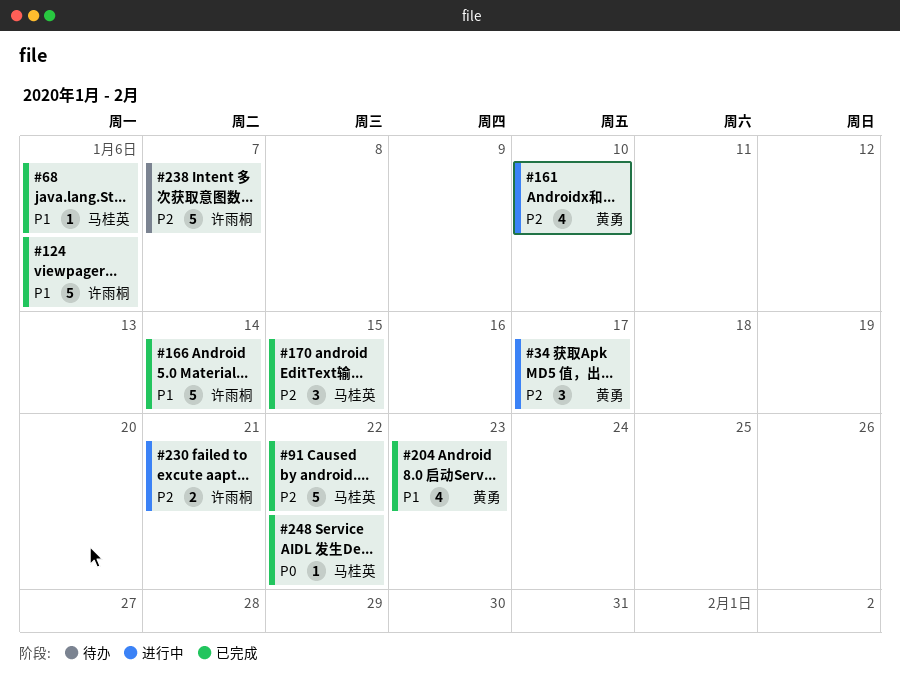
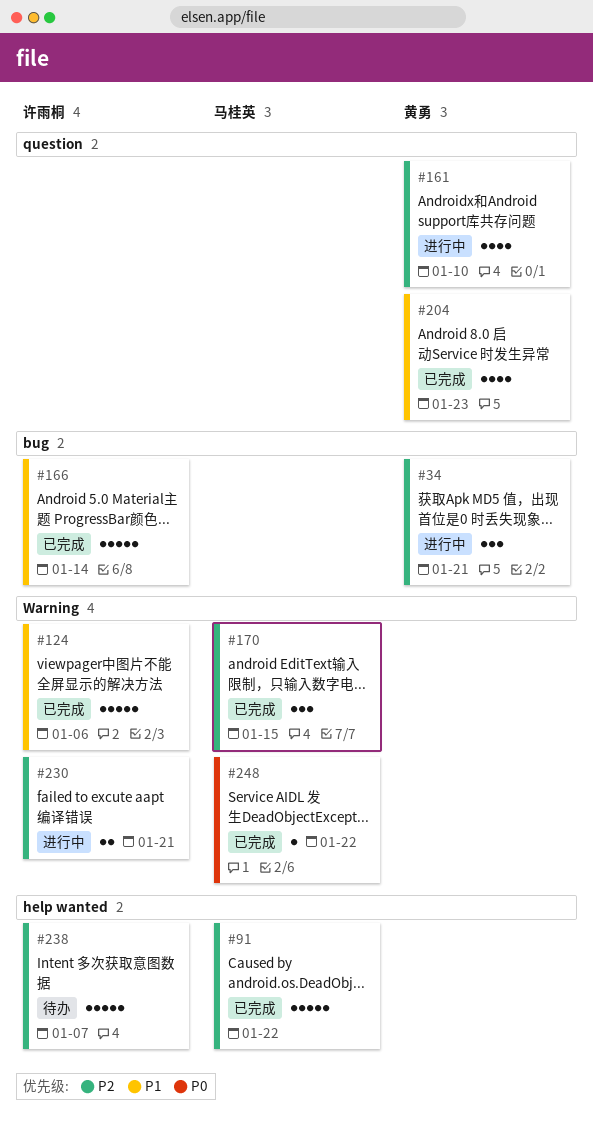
#34, due: Jan 17 -> Jan 21
#68: present -> none

